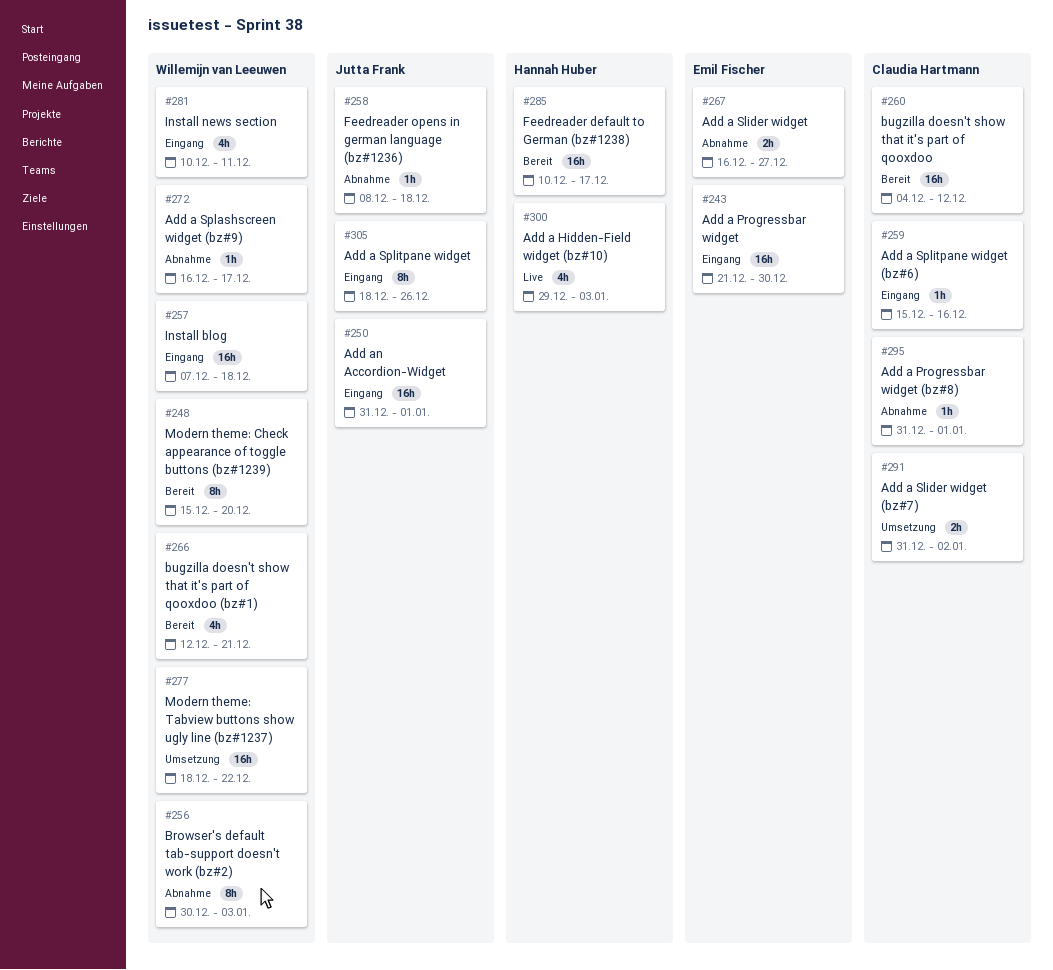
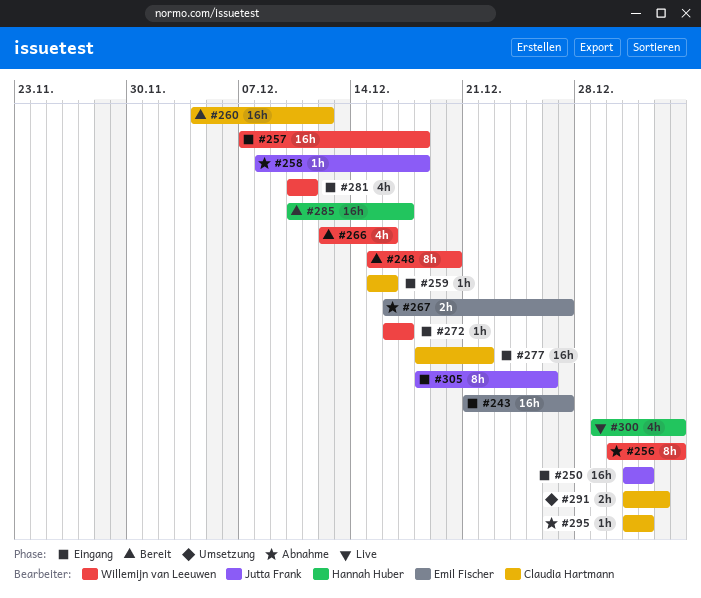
#243, due: Dec 30 -> Dec 27
#266, due: Dec 21 -> Dec 16
#272, status: Abnahme -> Eingang
#277, status: Umsetzung -> Eingang
#277, owner: Willemijn van Leeuwen -> Claudia Hartmann

